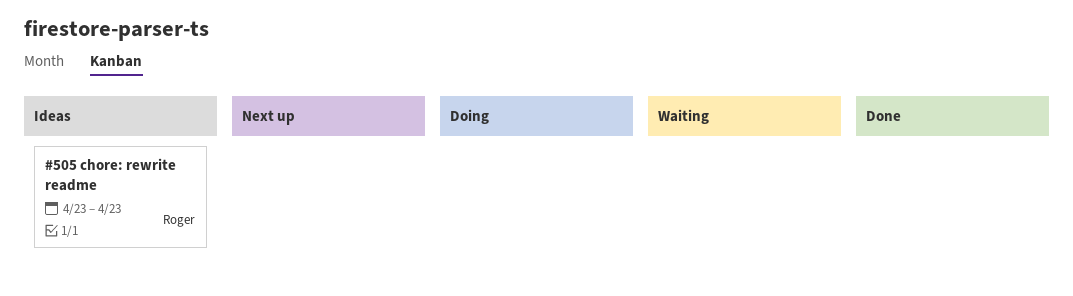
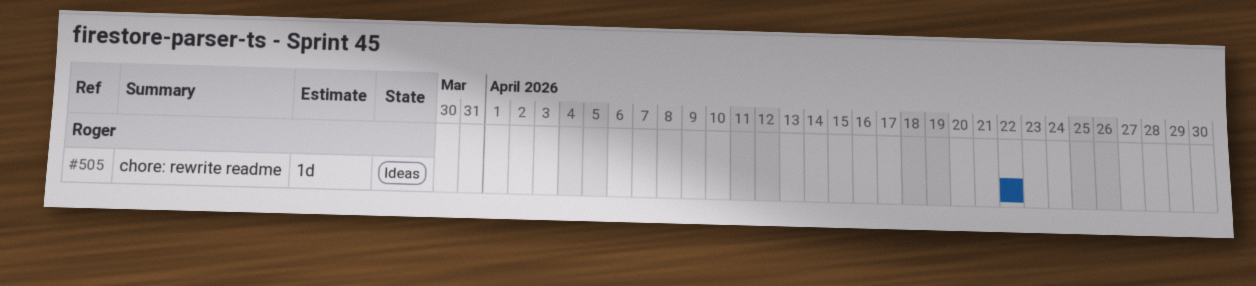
#505, start: Apr 23 -> Apr 22
#505, due: Apr 23 -> Apr 22

